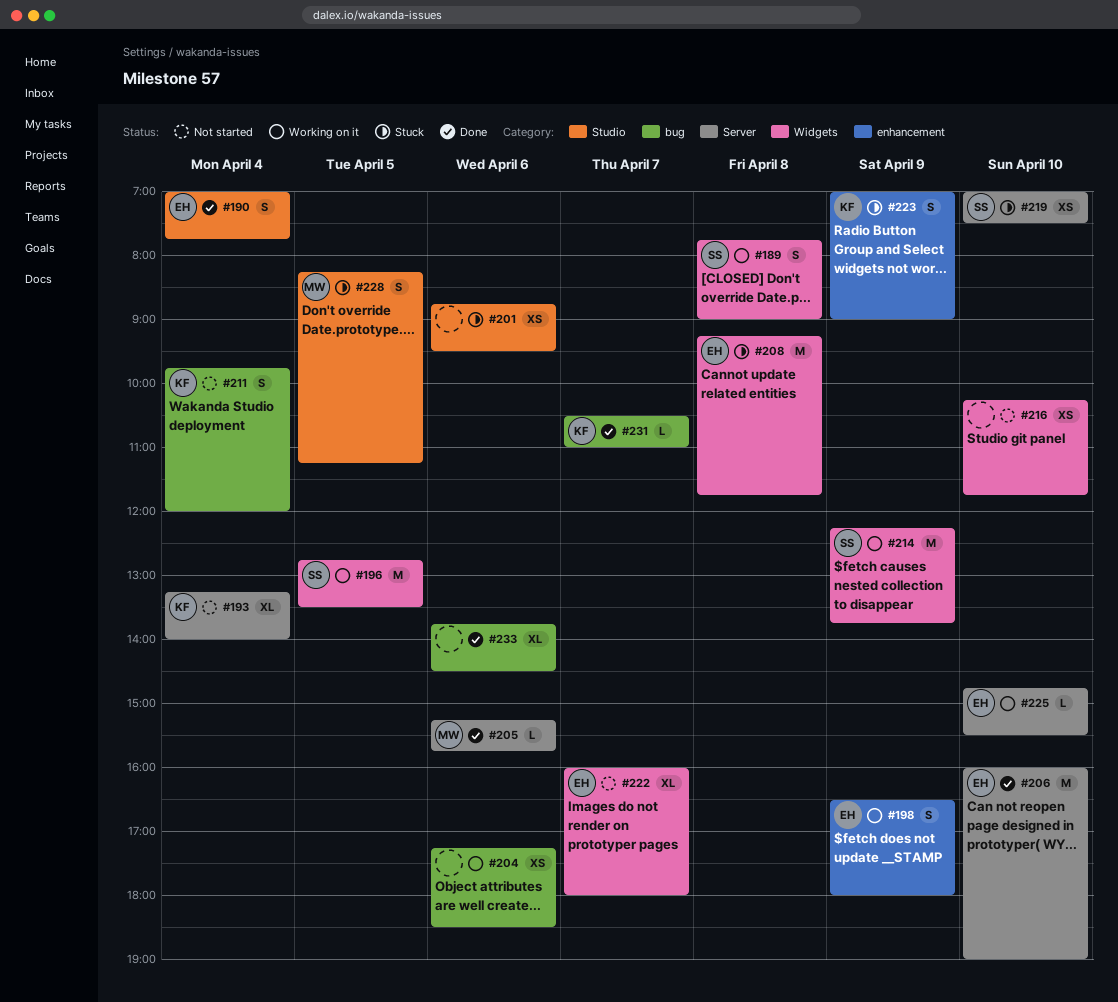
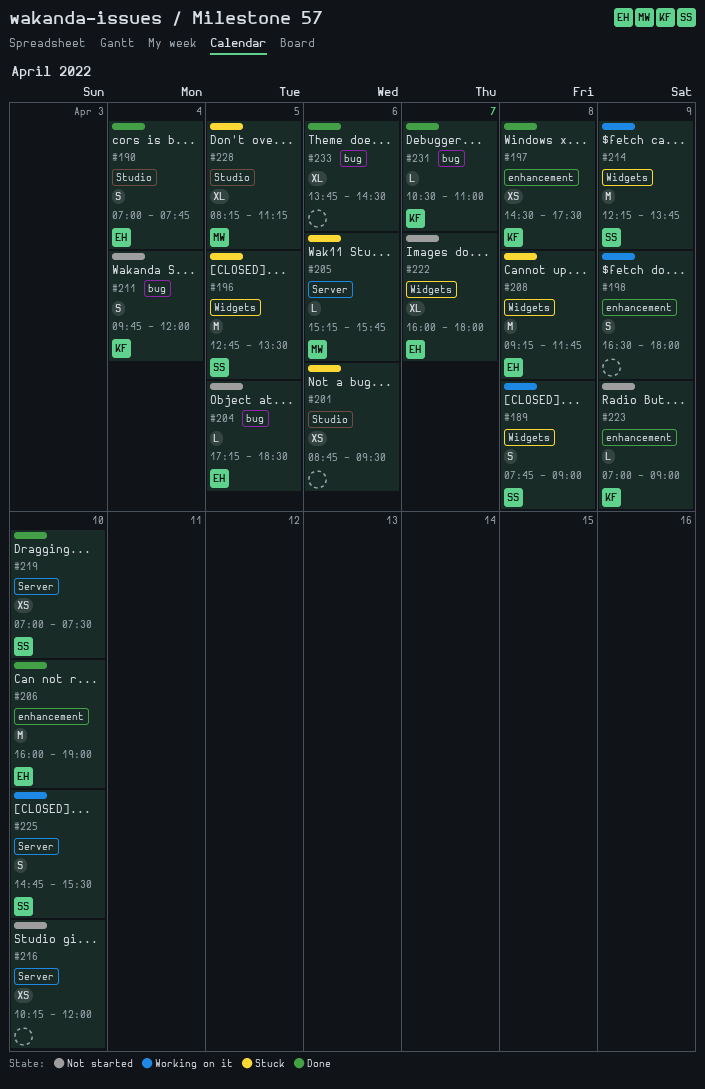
#193: present -> none
#196, status: Working on it -> Stuck
#197: none -> present
#198, owner: EH -> none
#204, status: Working on it -> Not started
#204, owner: none -> EH
#204, estimate: XS -> L
#204, day: Apr 6 -> Apr 5
#205, status: Done -> Stuck
#206, label: Server -> enhancement
#216, label: Widgets -> Server
#216, ends: 11:45 -> 12:00
#219, status: Stuck -> Done
#223, status: Stuck -> Not started
#223, estimate: S -> L
#225, owner: EH -> SS
#225, estimate: L -> S
#228, estimate: S -> XL

